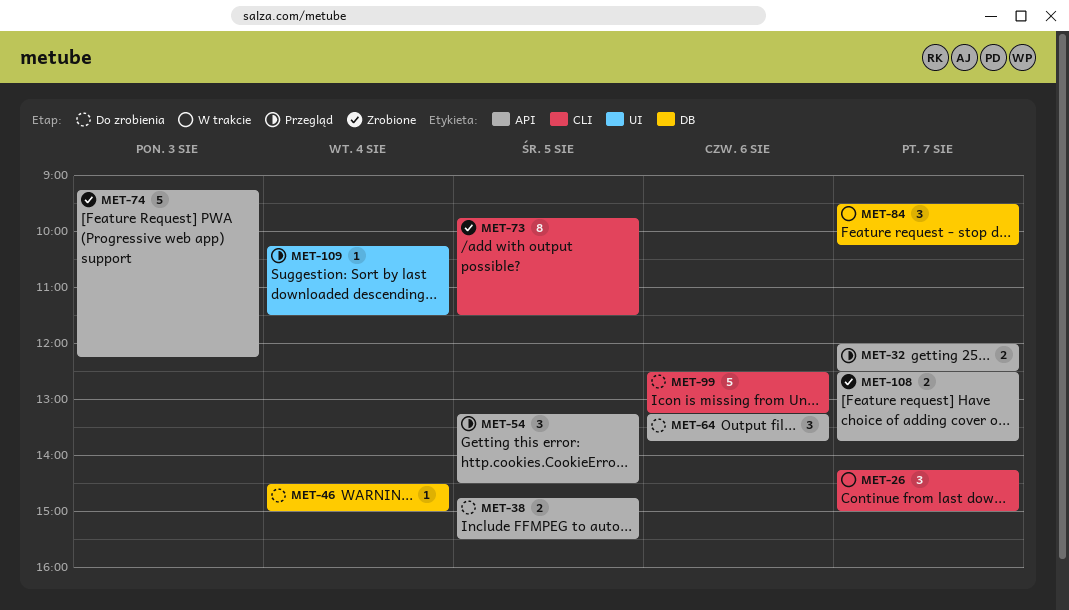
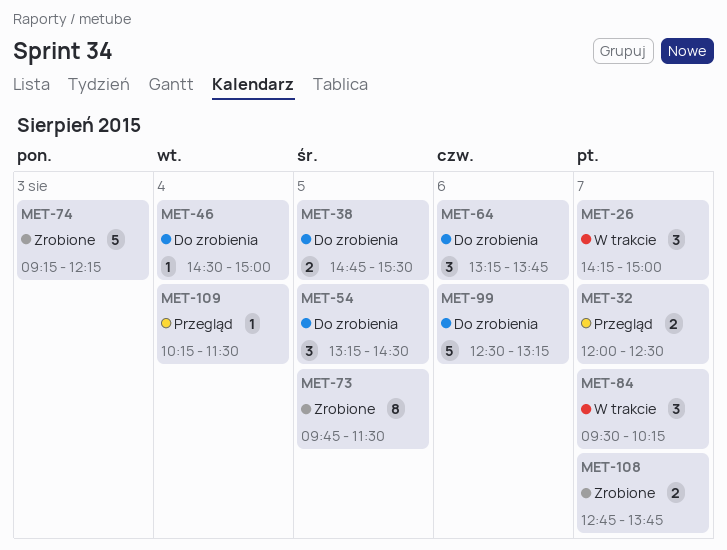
MET-54, status: Przegląd -> Do zrobienia
MET-108, begins: 12:30 -> 12:45

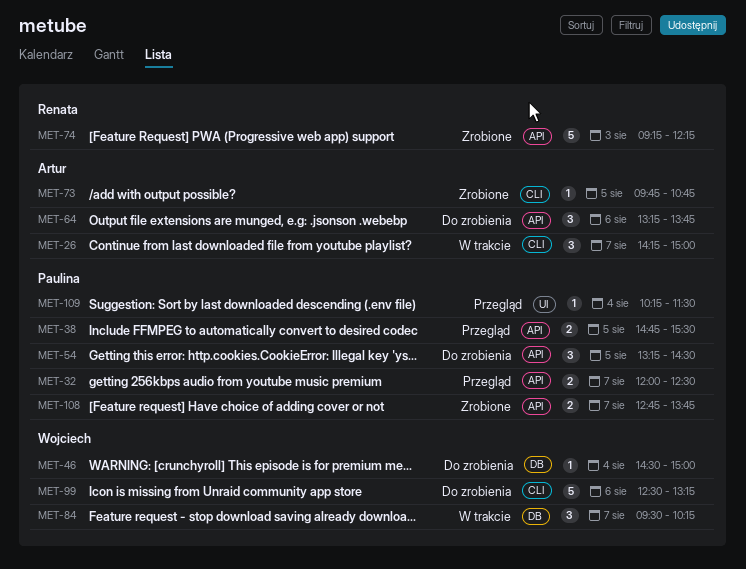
MET-38, status: Do zrobienia -> Przegląd
MET-73, estimate: 8 -> 1
MET-73, ends: 11:30 -> 10:45

